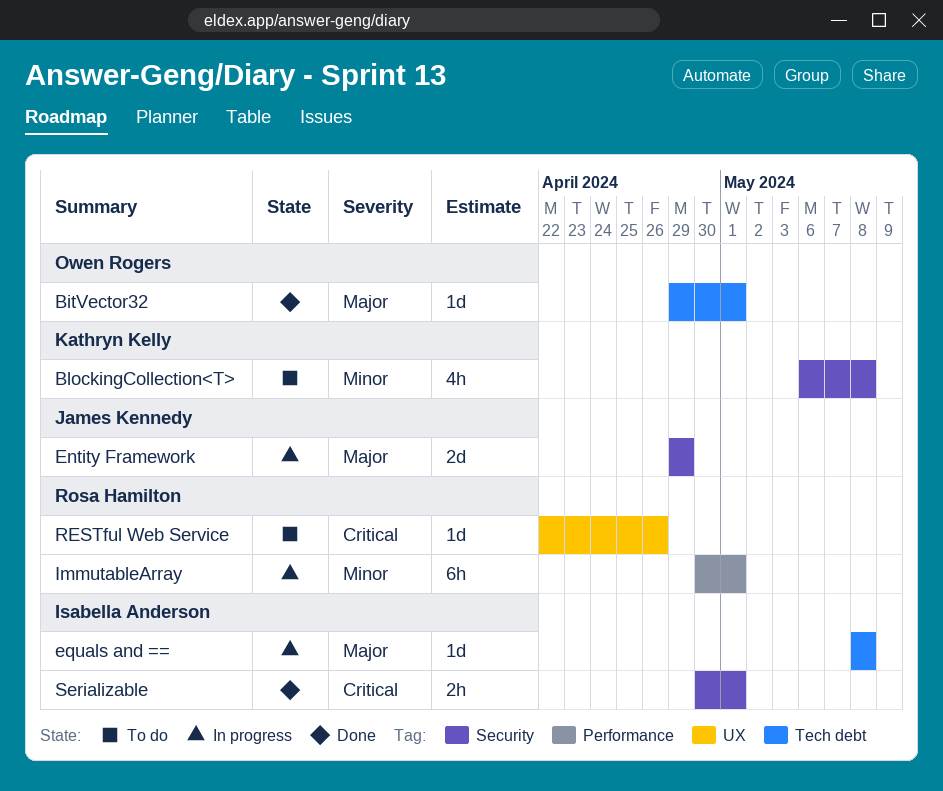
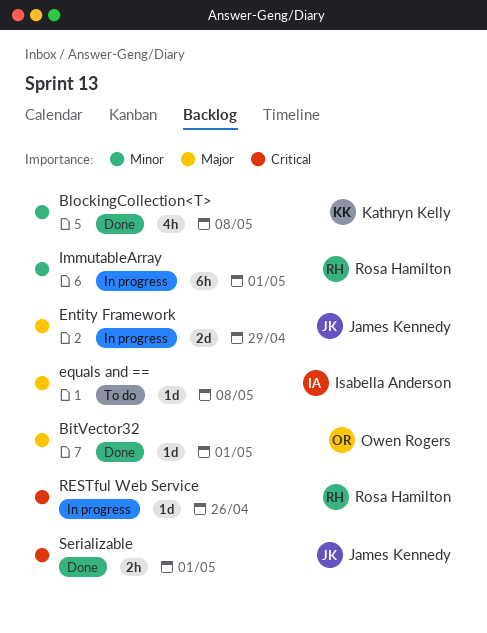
BlockingCollection<T>, status: To do -> Done
equals and ==, status: In progress -> To do
RESTful Web Service, status: To do -> In progress
Serializable, owner: Isabella Anderson -> James Kennedy

